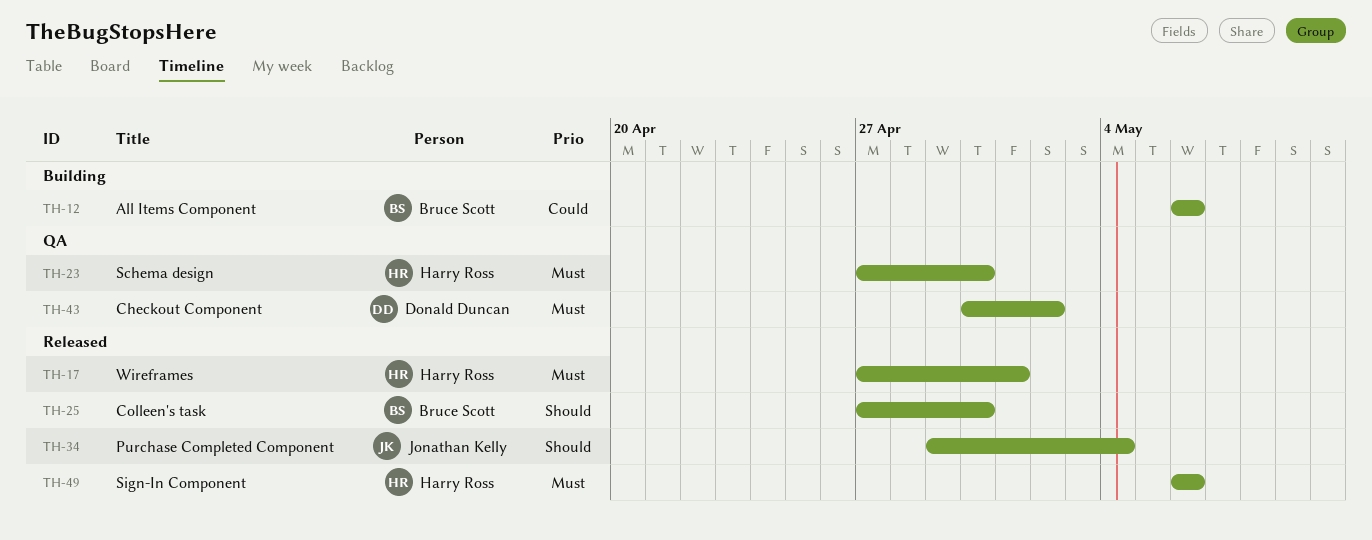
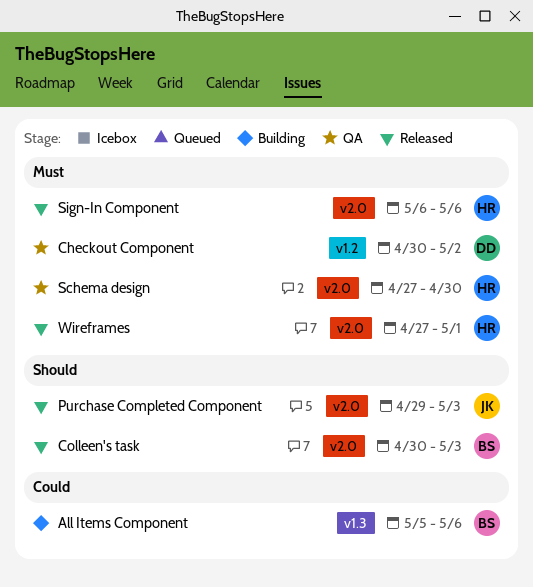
All Items Component, start: May 6 -> May 5
Colleen's task, start: Apr 27 -> Apr 30
Colleen's task, due: Apr 30 -> May 3
Purchase Completed Component, due: May 4 -> May 3

